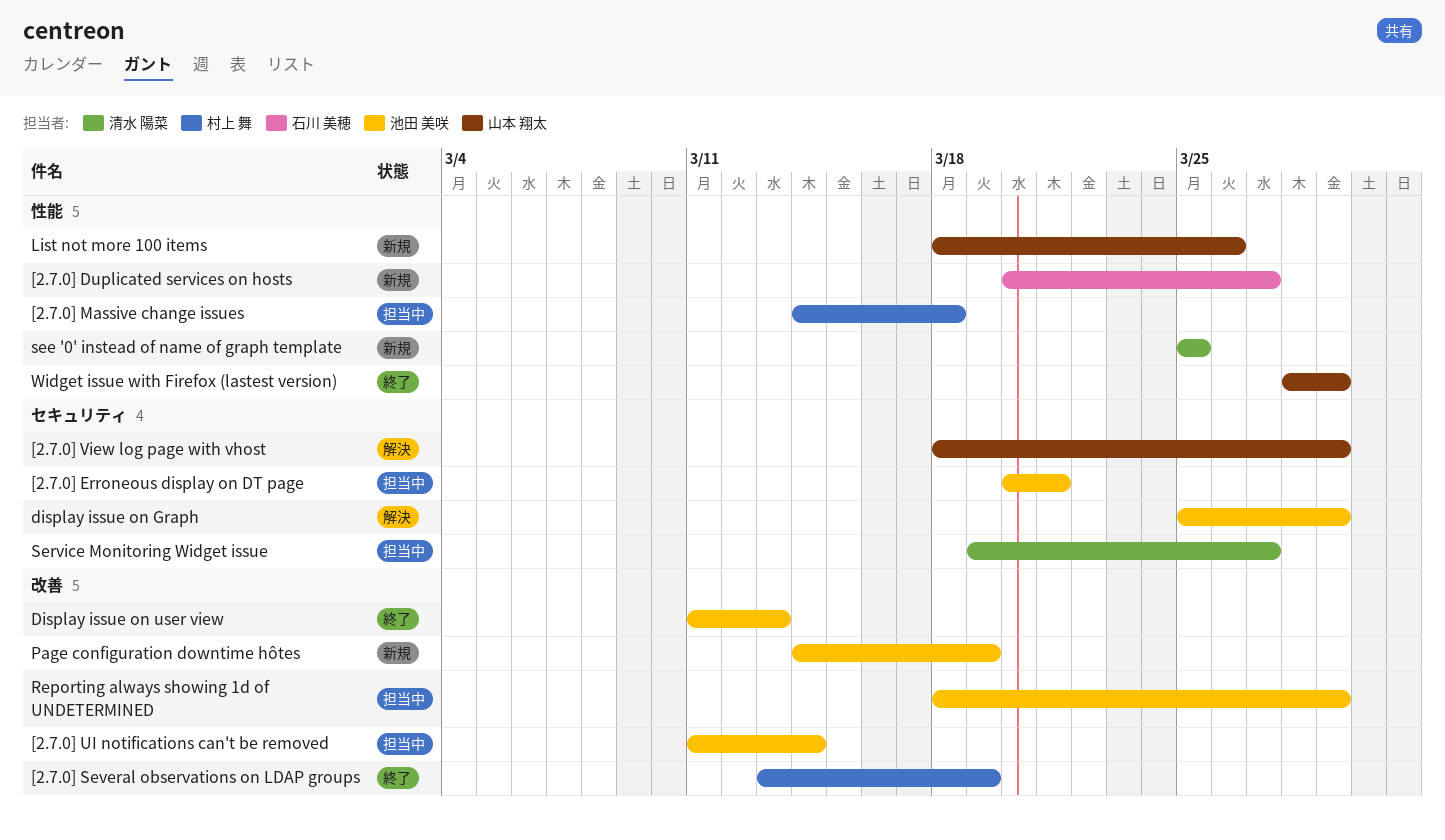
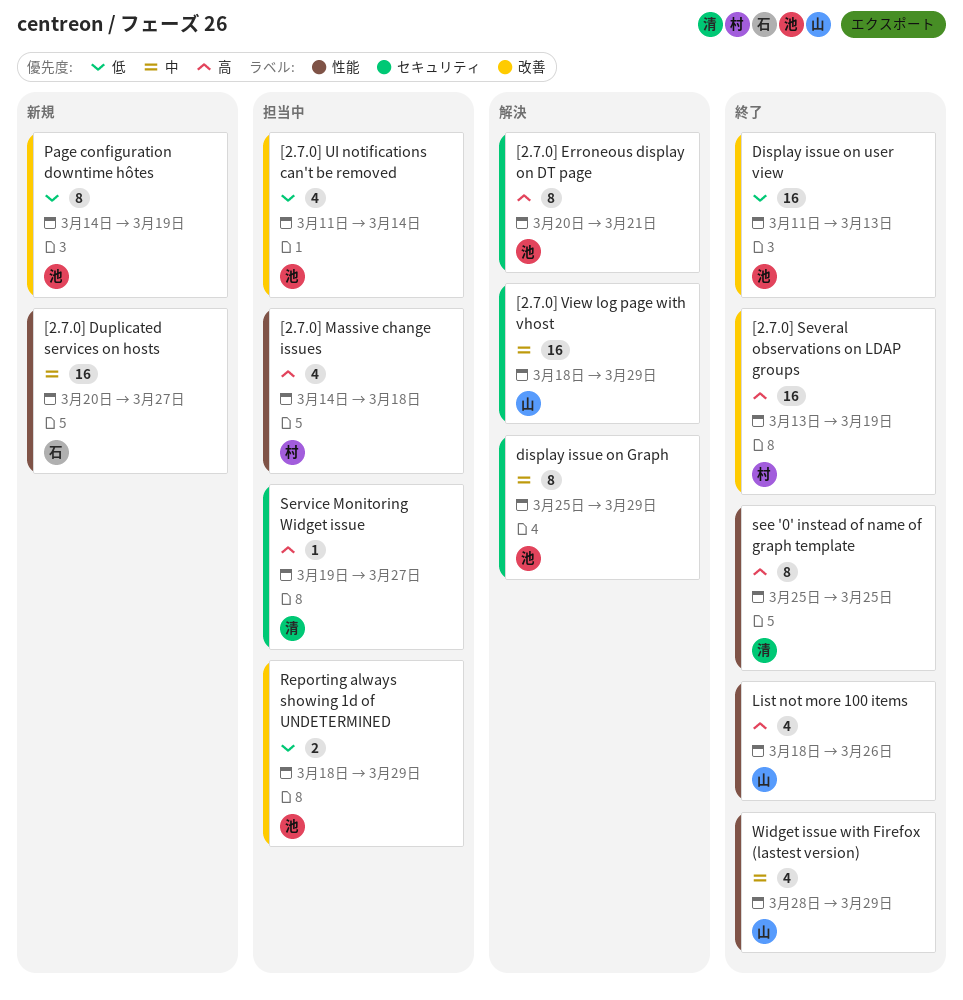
[2.7.0] Erroneous display on DT page, status: 担当中 -> 解決
List not more 100 items, status: 新規 -> 終了
see '0' instead of name of graph template, status: 新規 -> 終了

